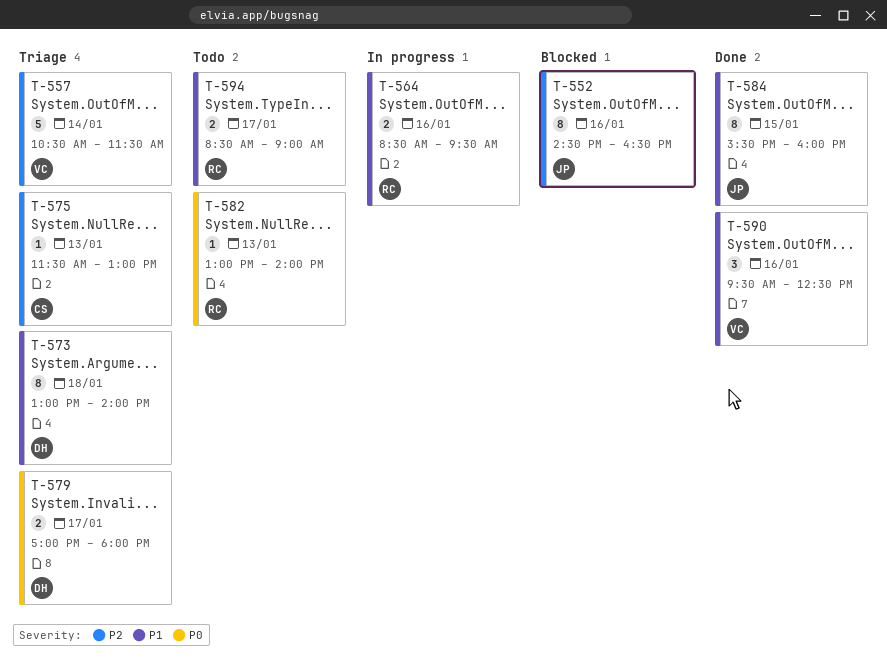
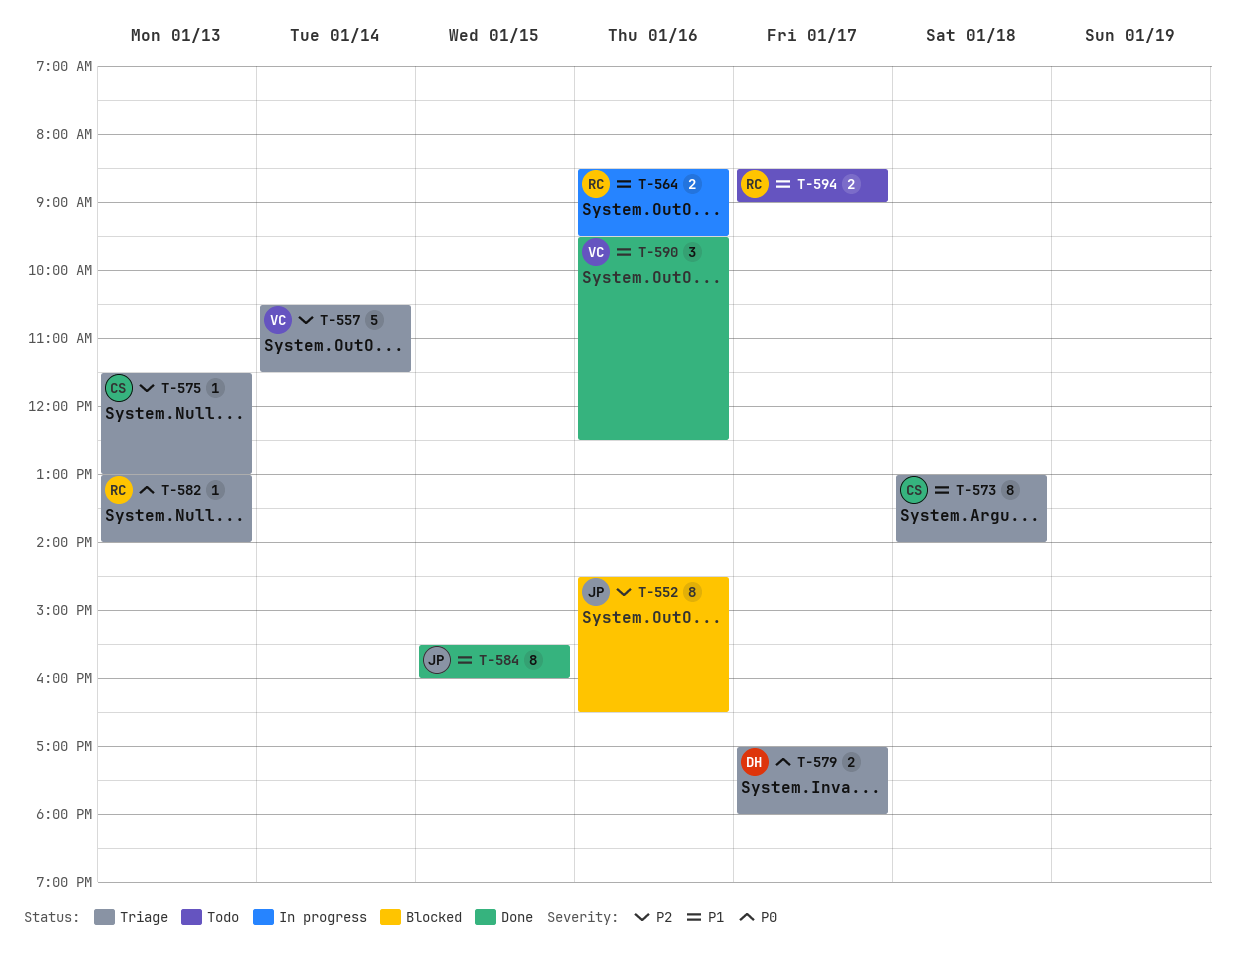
T-573, owner: DH -> CS
T-582, status: Todo -> Triage

